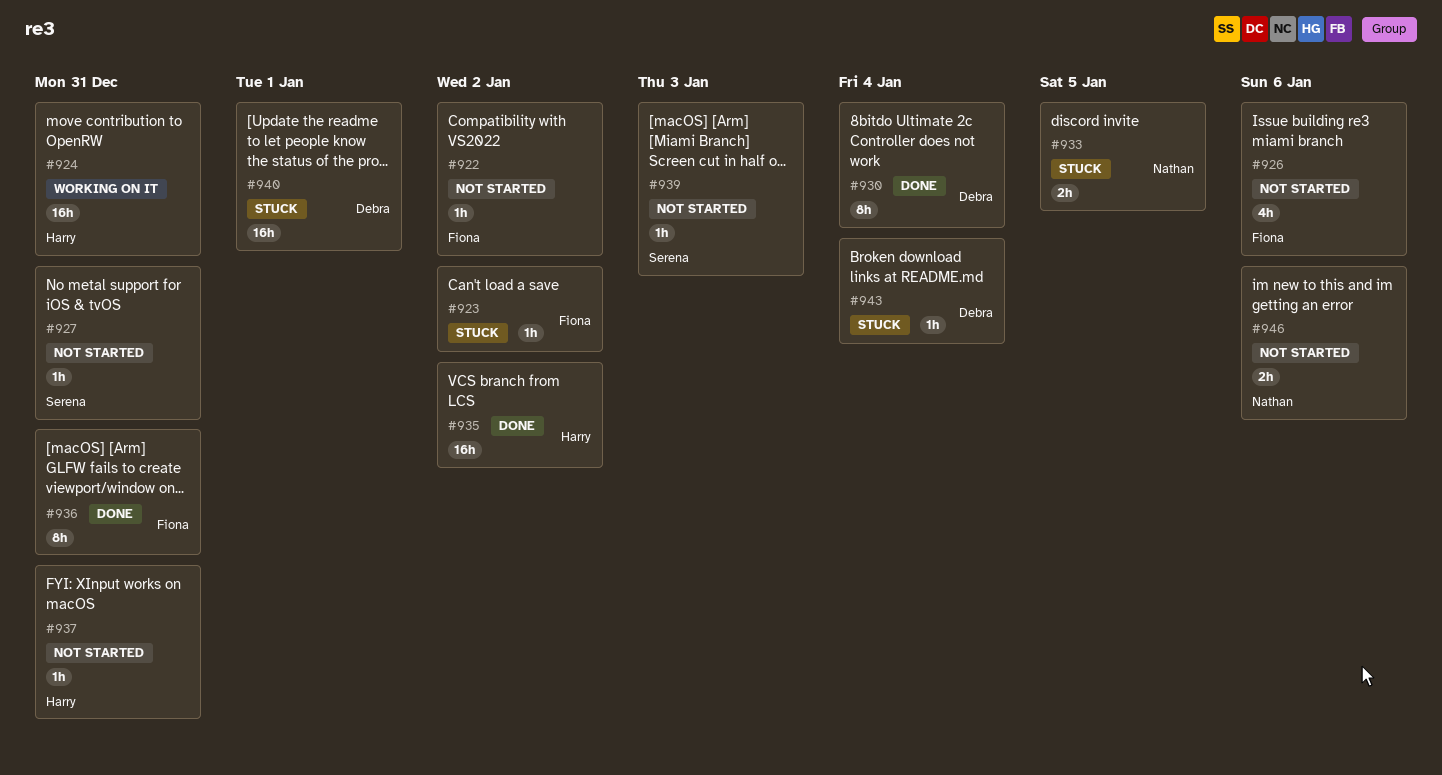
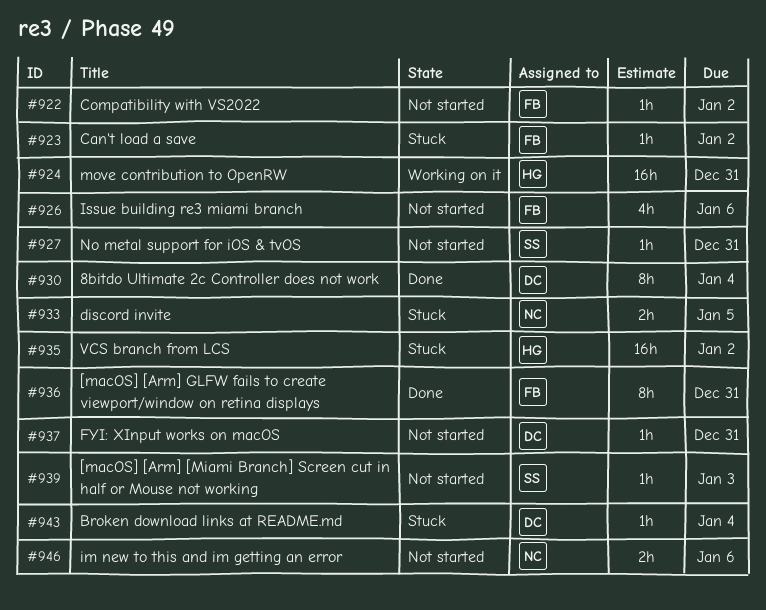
#935, status: Done -> Stuck
#937, owner: Harry -> Debra
#940: present -> none

